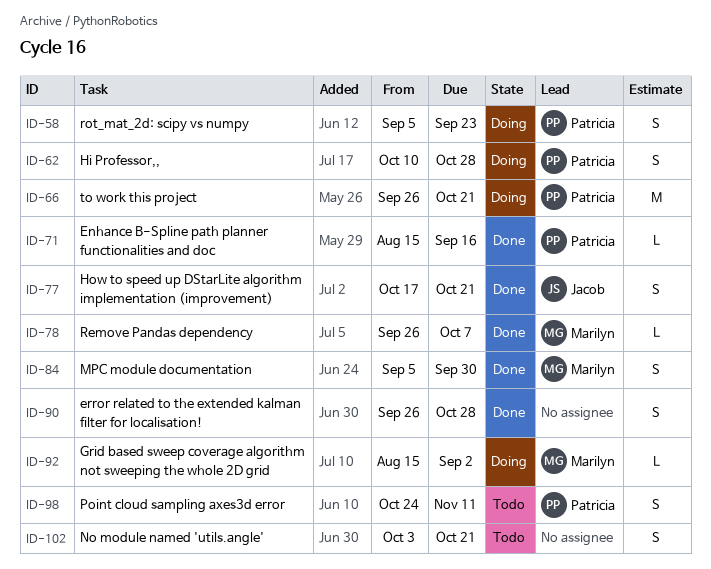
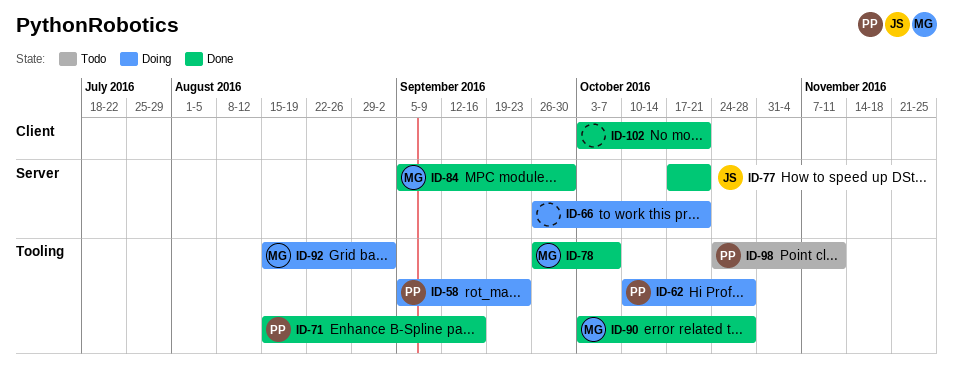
ID-66, owner: Patricia -> none
ID-90, owner: none -> Marilyn
ID-90, start: Sep 26 -> Oct 3
ID-102, status: Todo -> Done

